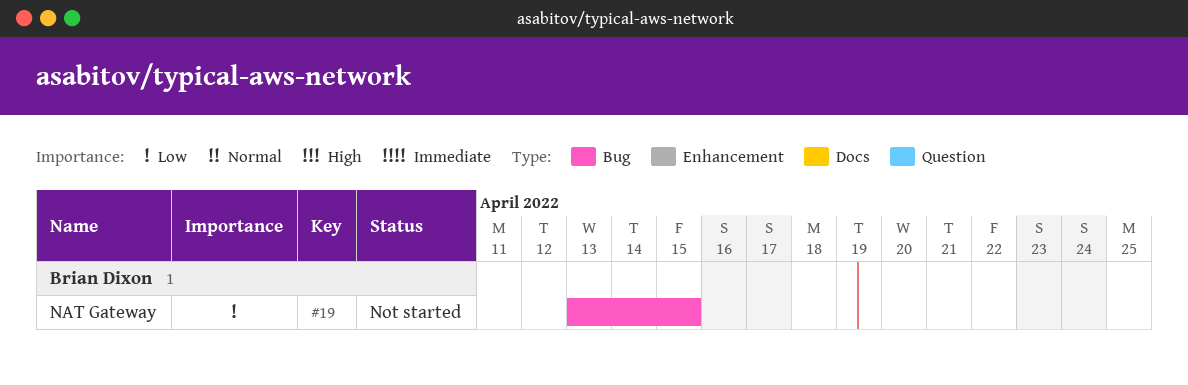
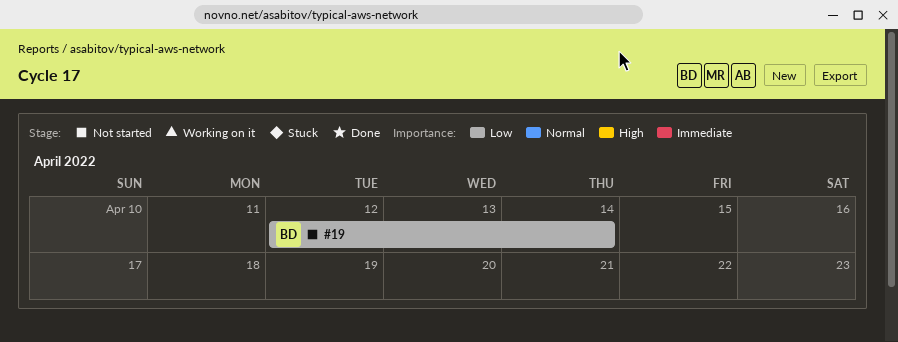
#19, start: Apr 13 -> Apr 12
#19, due: Apr 15 -> Apr 14

